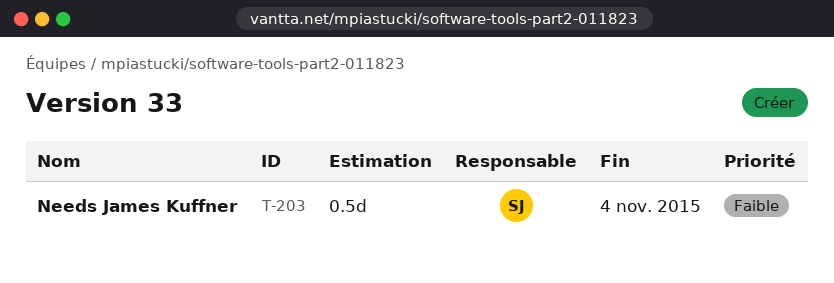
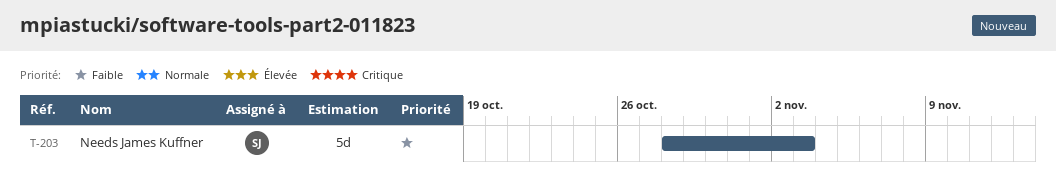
T-203, estimate: 0.5d -> 5d
T-203, due: Nov 4 -> Nov 3

